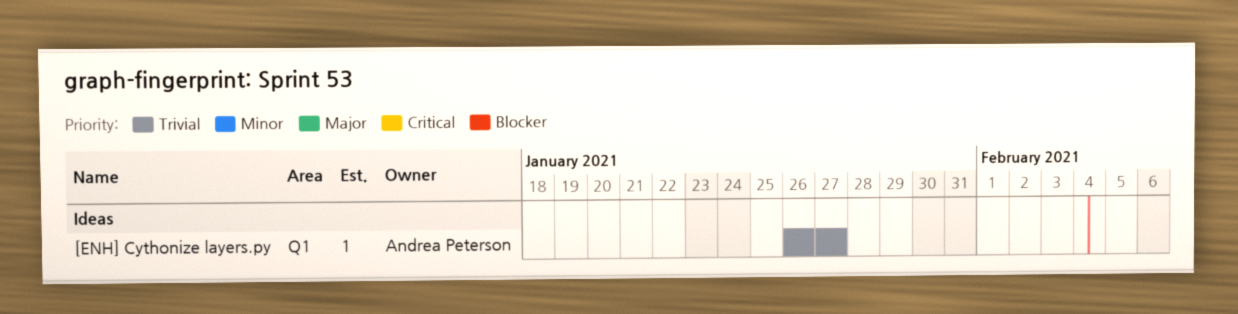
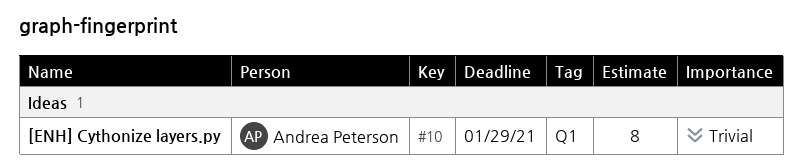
[ENH] Cythonize layers.py, estimate: 1 -> 8
[ENH] Cythonize layers.py, due: Jan 27 -> Jan 29

